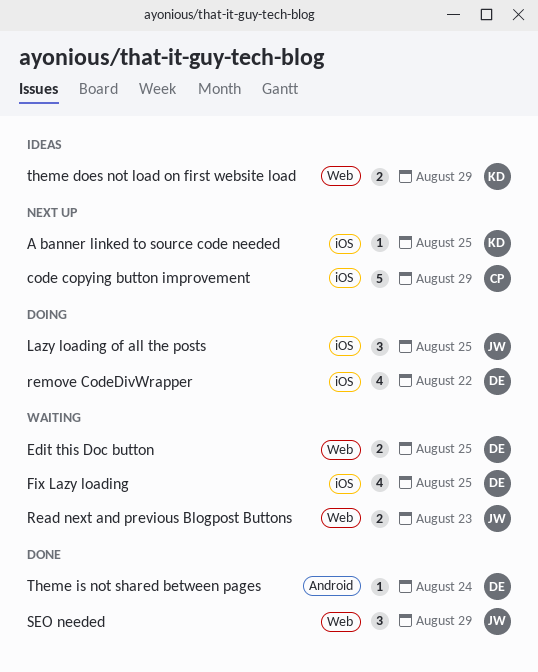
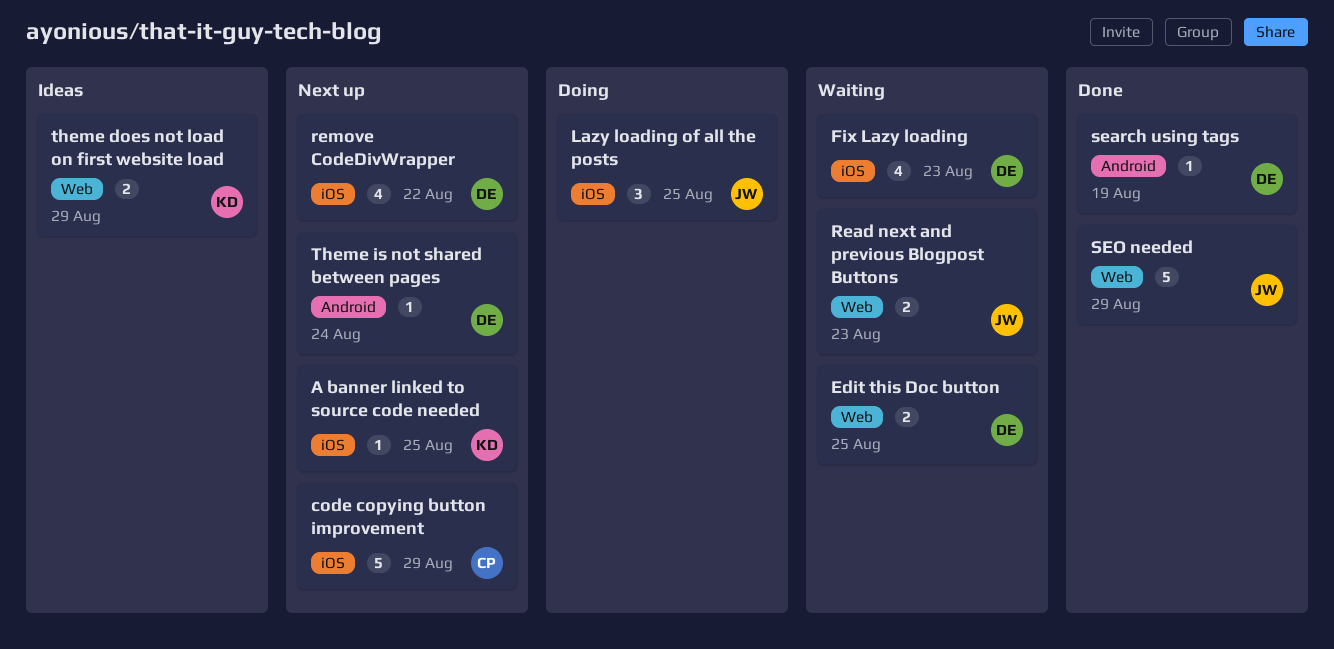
Fix Lazy loading, due: Aug 25 -> Aug 23
remove CodeDivWrapper, status: Doing -> Next up
search using tags: none -> present
SEO needed, estimate: 3 -> 5
Theme is not shared between pages, status: Done -> Next up

